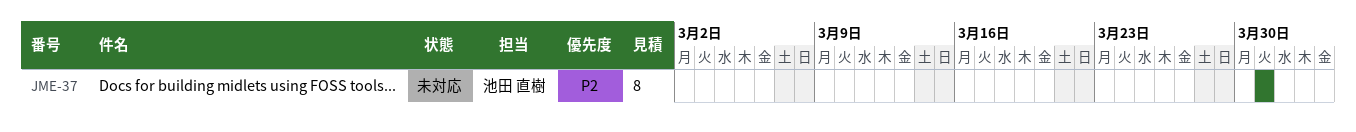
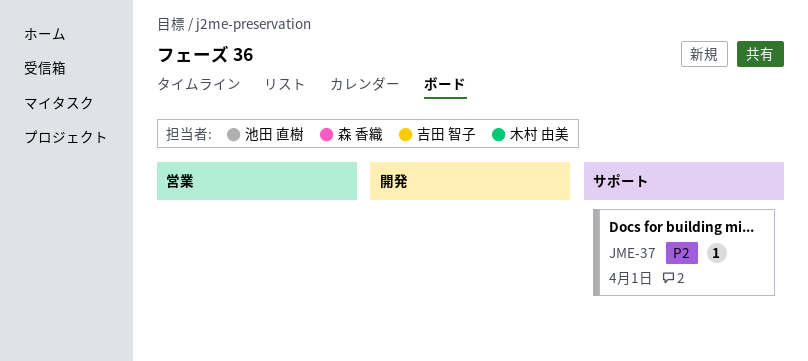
JME-37, estimate: 8 -> 1
JME-37, due: Mar 31 -> Apr 1

